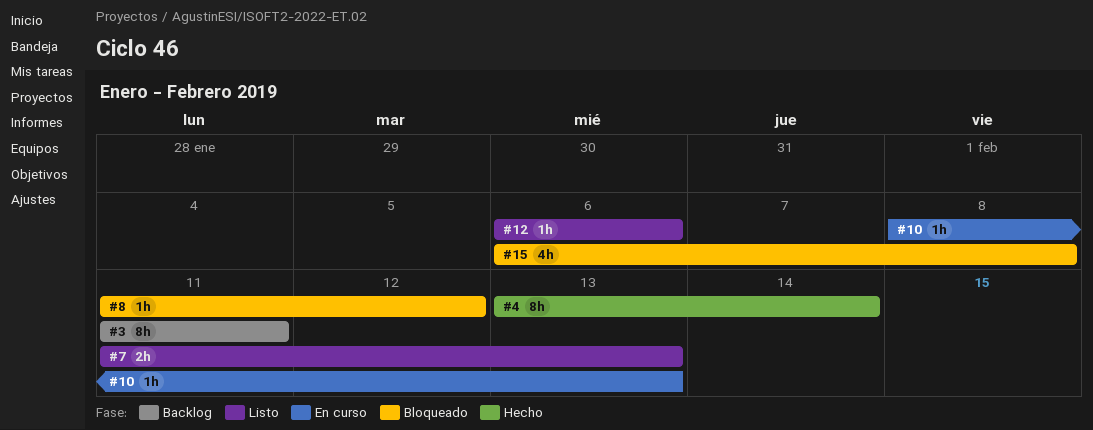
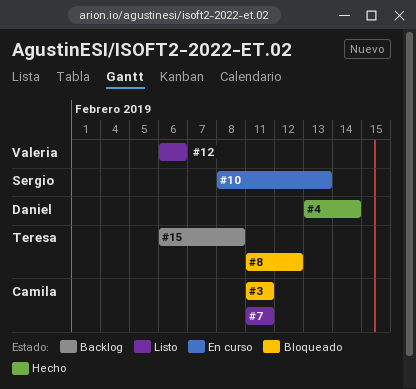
#3, status: Backlog -> Bloqueado
#7, due: Feb 13 -> Feb 11
#15, status: Bloqueado -> Backlog

